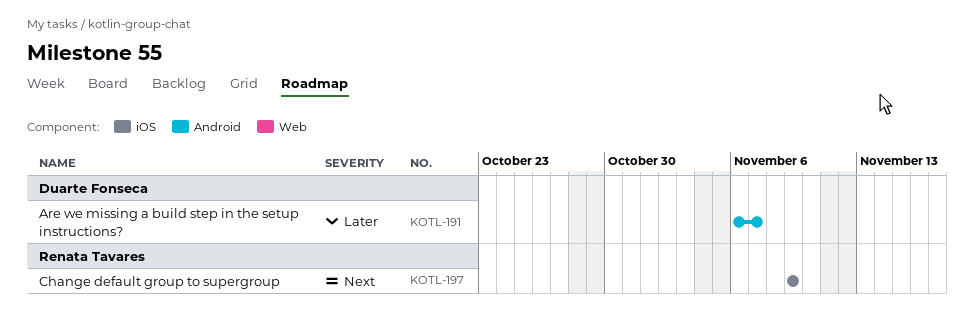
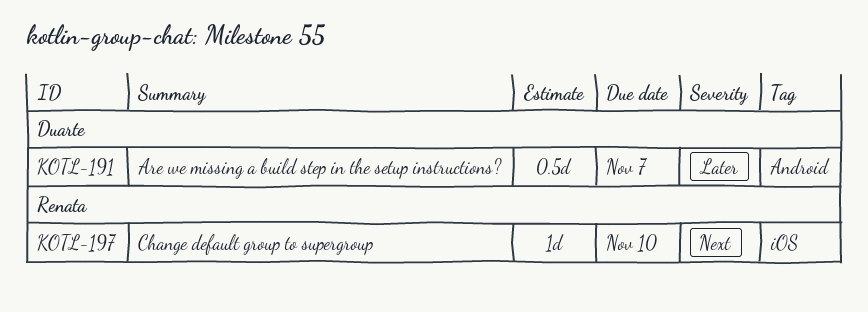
KOTL-197, due: Nov 9 -> Nov 10

